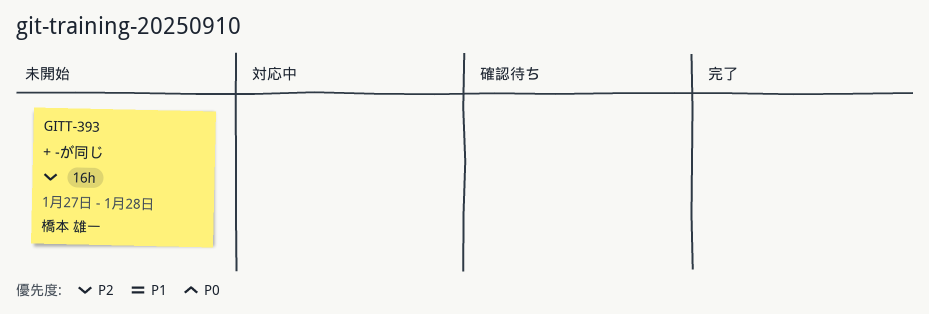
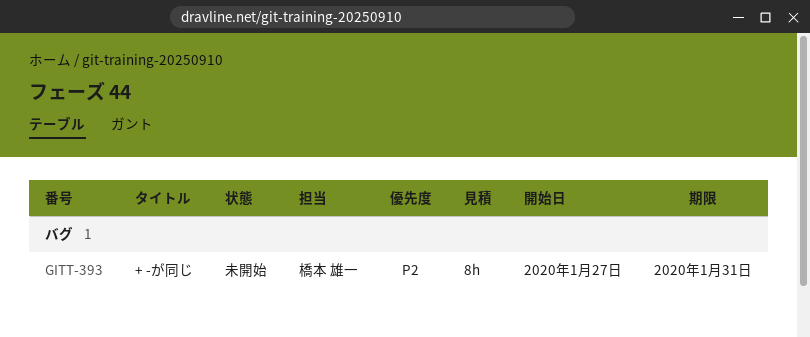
GITT-393, estimate: 16h -> 8h
GITT-393, due: Jan 28 -> Jan 31

